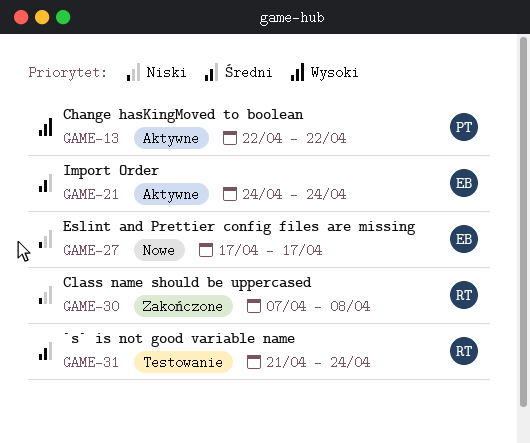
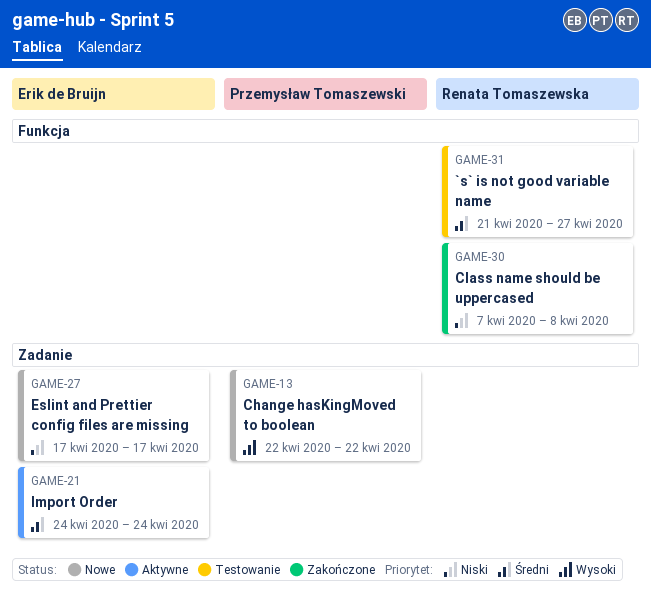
GAME-13, status: Aktywne -> Nowe
GAME-31, due: Apr 24 -> Apr 27

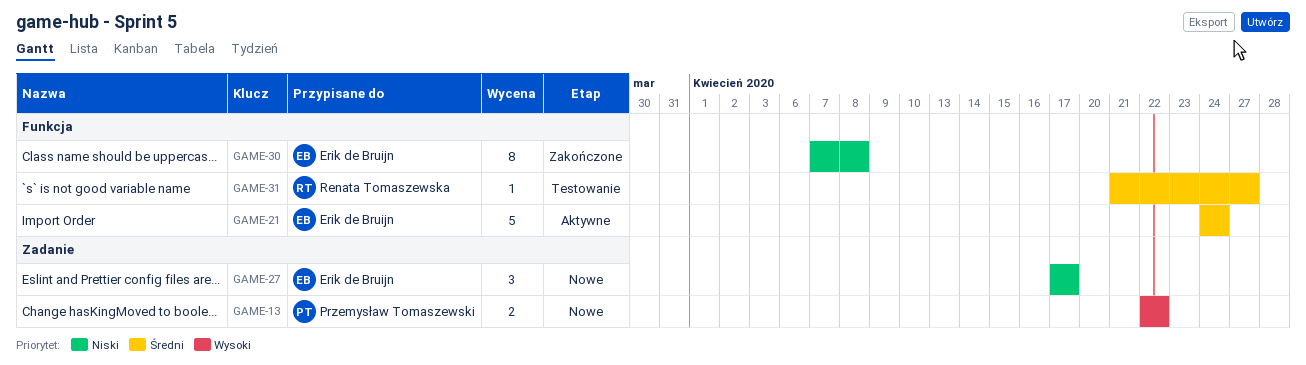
GAME-21, label: Zadanie -> Funkcja
GAME-30, owner: Renata Tomaszewska -> Erik de Bruijn

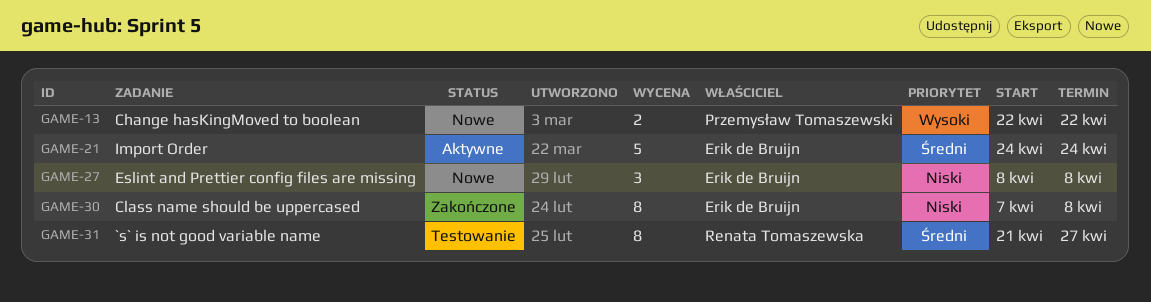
GAME-27, start: Apr 17 -> Apr 8
GAME-27, due: Apr 17 -> Apr 8
GAME-31, estimate: 1 -> 8

